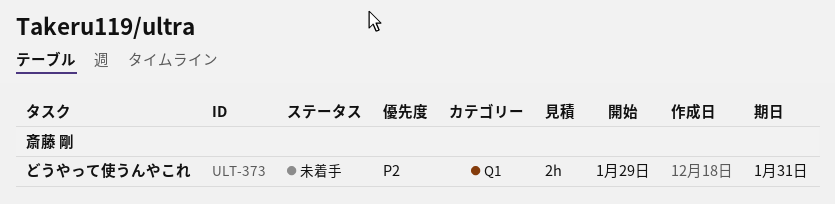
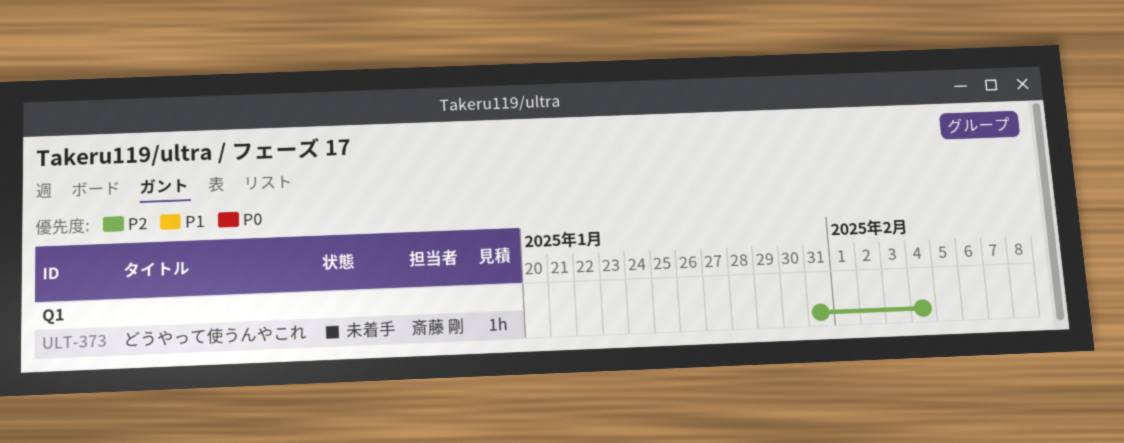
ULT-373, estimate: 2h -> 1h
ULT-373, start: Jan 29 -> Jan 31
ULT-373, due: Jan 31 -> Feb 4

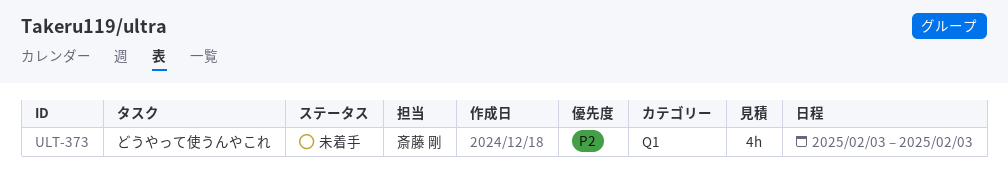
ULT-373, estimate: 1h -> 4h
ULT-373, start: Jan 31 -> Feb 3
ULT-373, due: Feb 4 -> Feb 3

